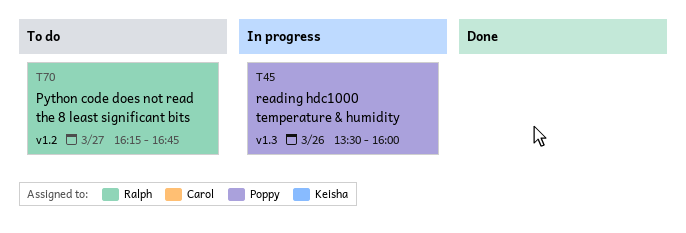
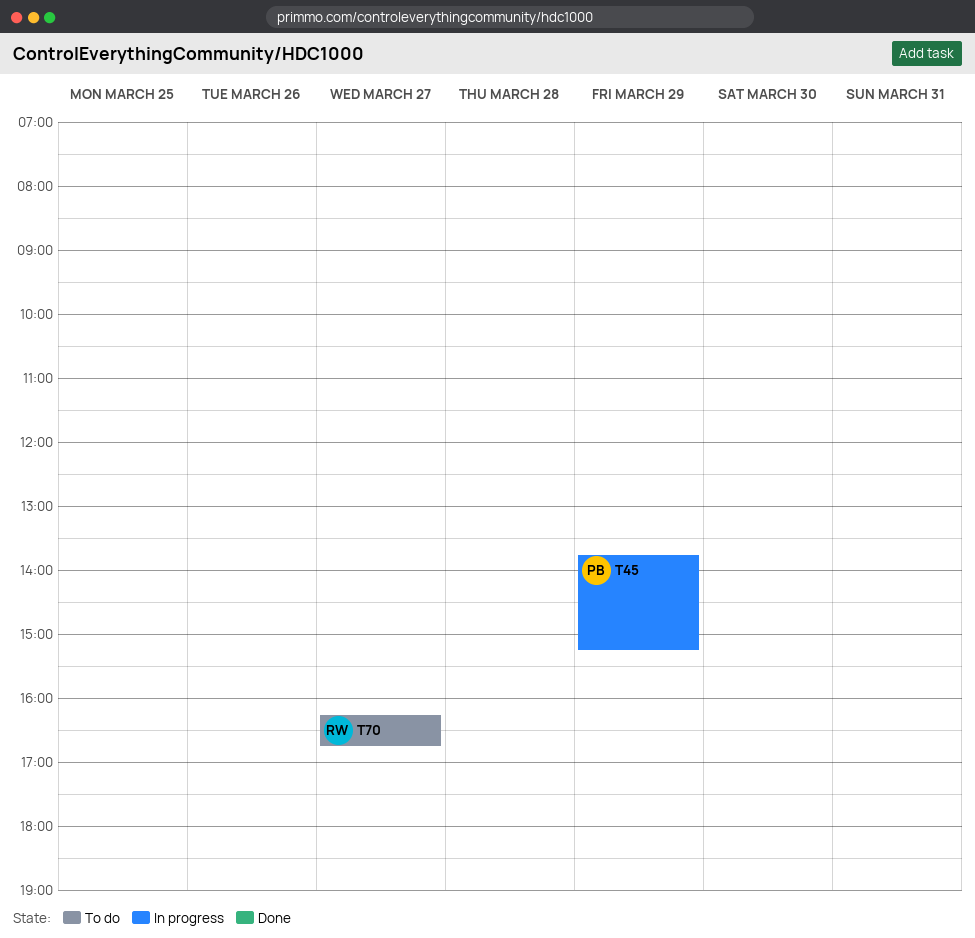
T45, day: Mar 26 -> Mar 29
T45, begins: 13:30 -> 13:45
T45, ends: 16:00 -> 15:15

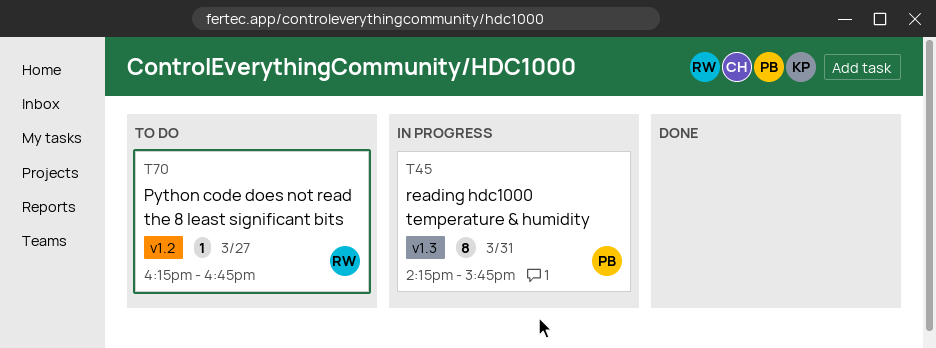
T45, day: Mar 29 -> Mar 31
T45, begins: 13:45 -> 14:15
T45, ends: 15:15 -> 15:45

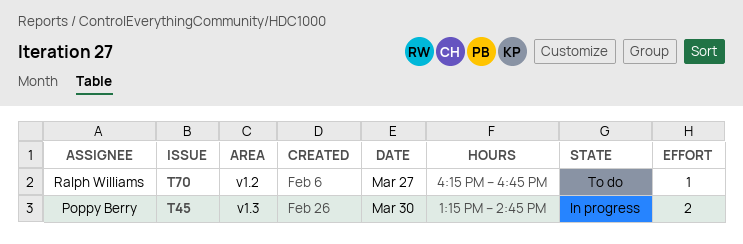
T45, estimate: 8 -> 2
T45, day: Mar 31 -> Mar 30
T45, begins: 14:15 -> 13:15
T45, ends: 15:45 -> 14:45

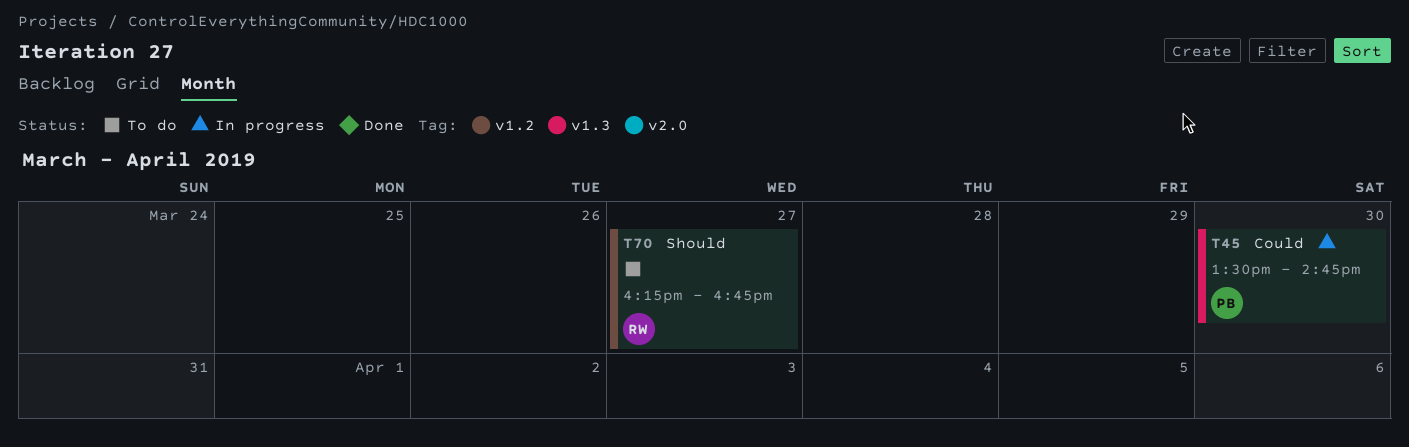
T45, begins: 13:15 -> 13:30

